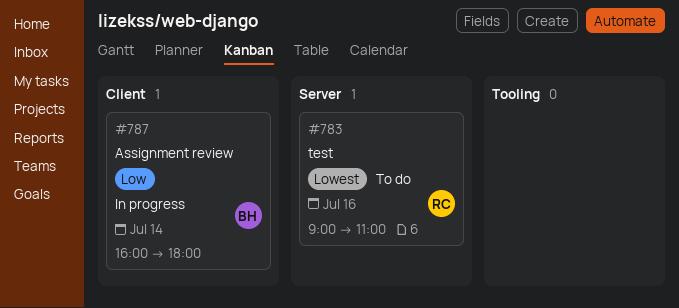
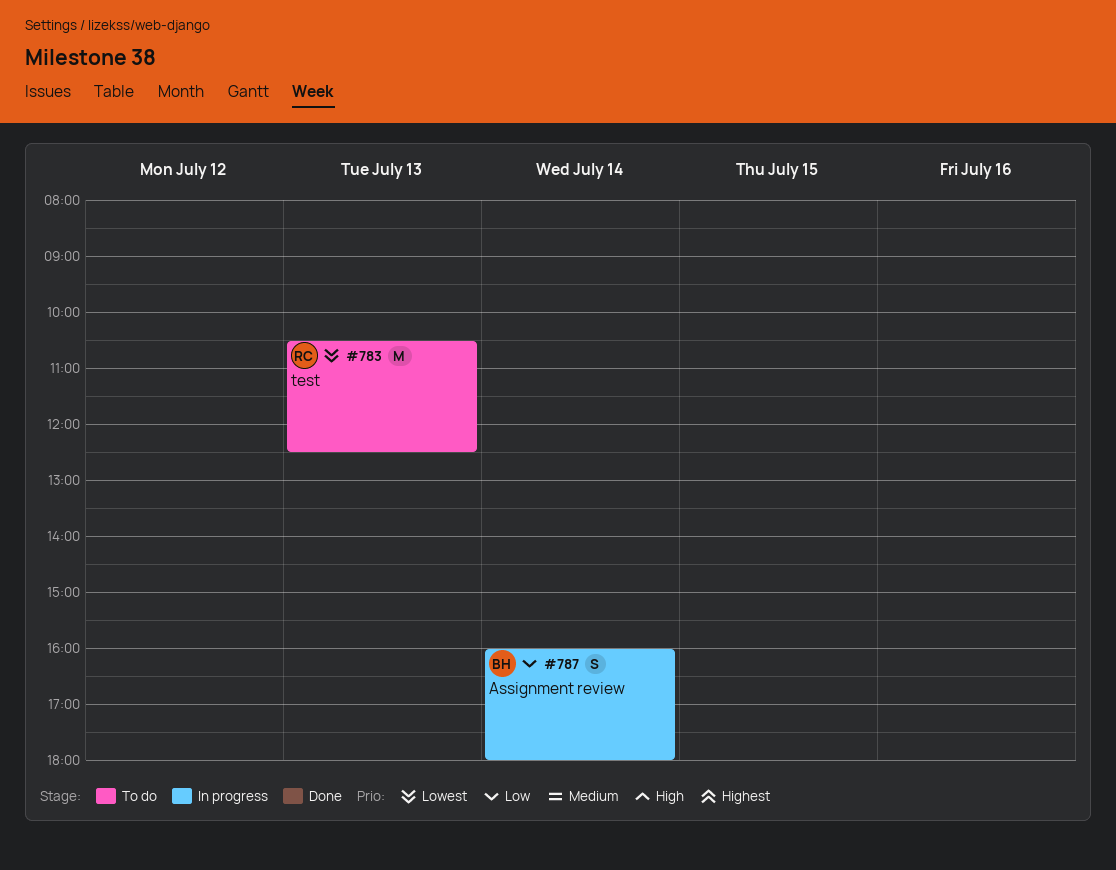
#783, day: Jul 16 -> Jul 13
#783, begins: 09:00 -> 10:30
#783, ends: 11:00 -> 12:30

